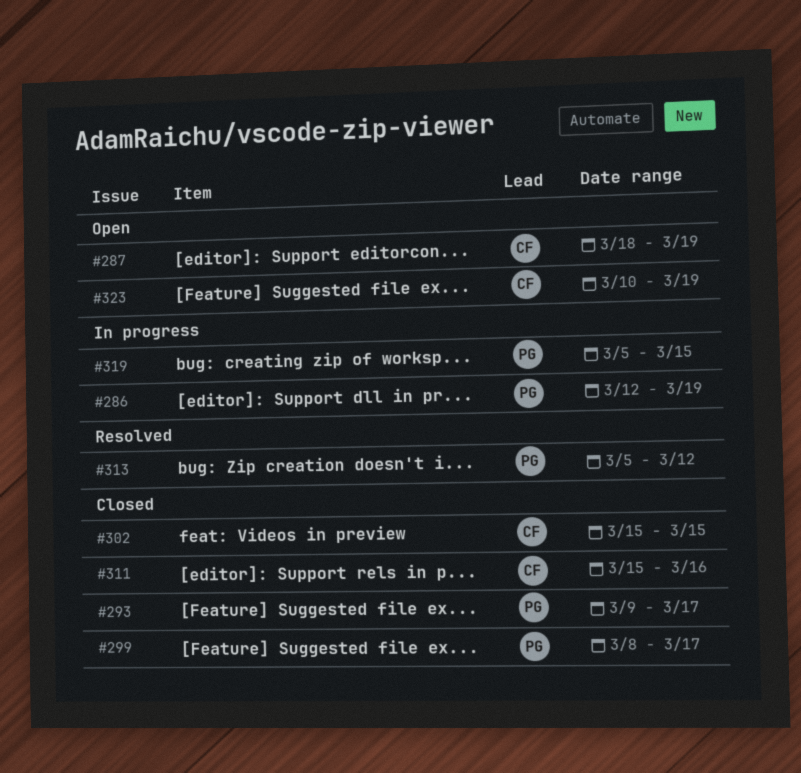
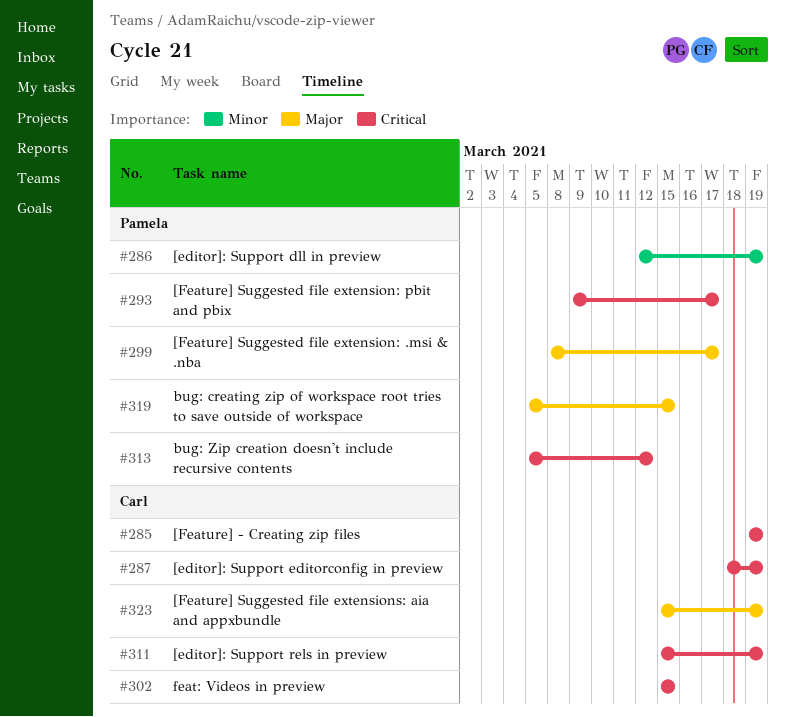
#285: none -> present
#311, due: Mar 16 -> Mar 19
#323, start: Mar 10 -> Mar 15

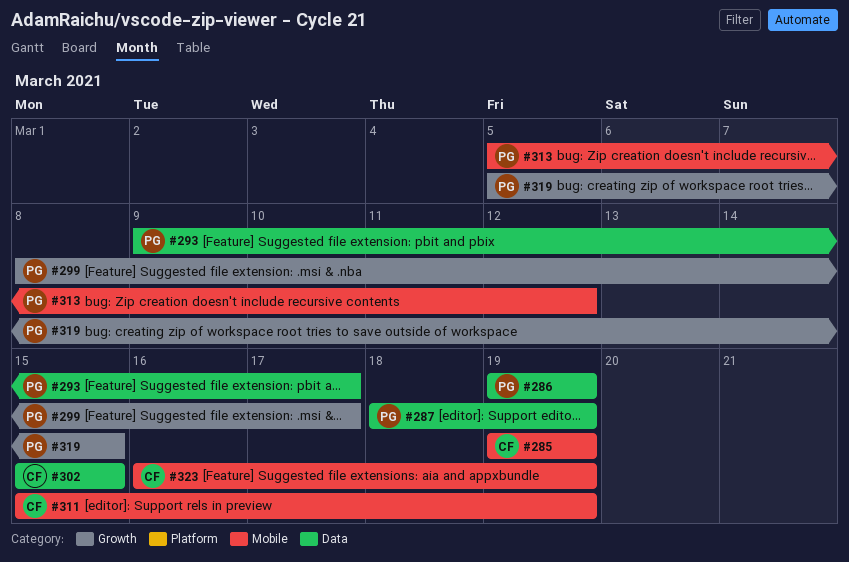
#286, start: Mar 12 -> Mar 19
#287, owner: Carl -> Pamela
#323, start: Mar 15 -> Mar 16

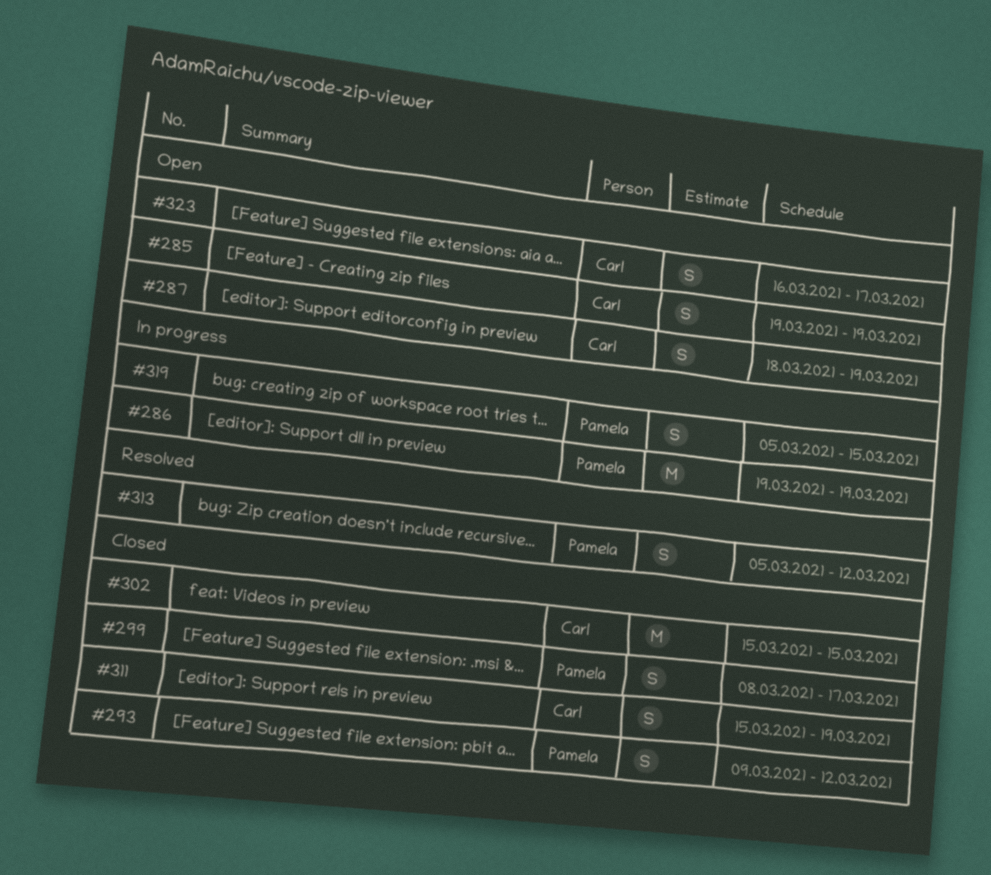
#287, owner: Pamela -> Carl
#293, due: Mar 17 -> Mar 12
#323, due: Mar 19 -> Mar 17

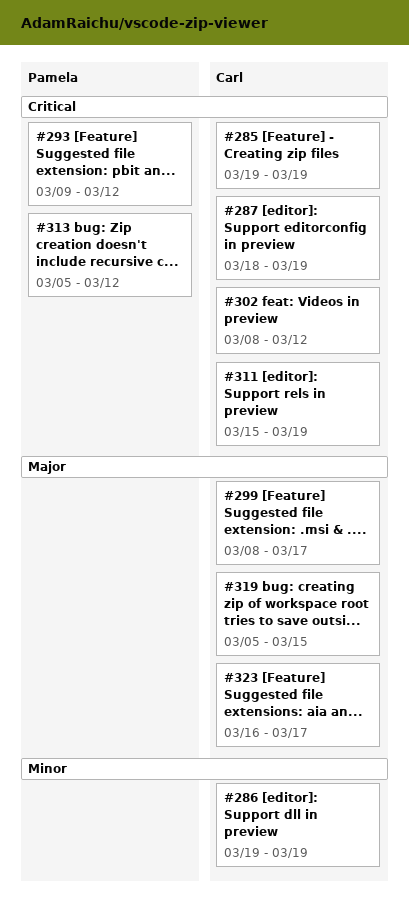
#286, owner: Pamela -> Carl
#299, owner: Pamela -> Carl
#302, start: Mar 15 -> Mar 8
#302, due: Mar 15 -> Mar 12
#319, owner: Pamela -> Carl

